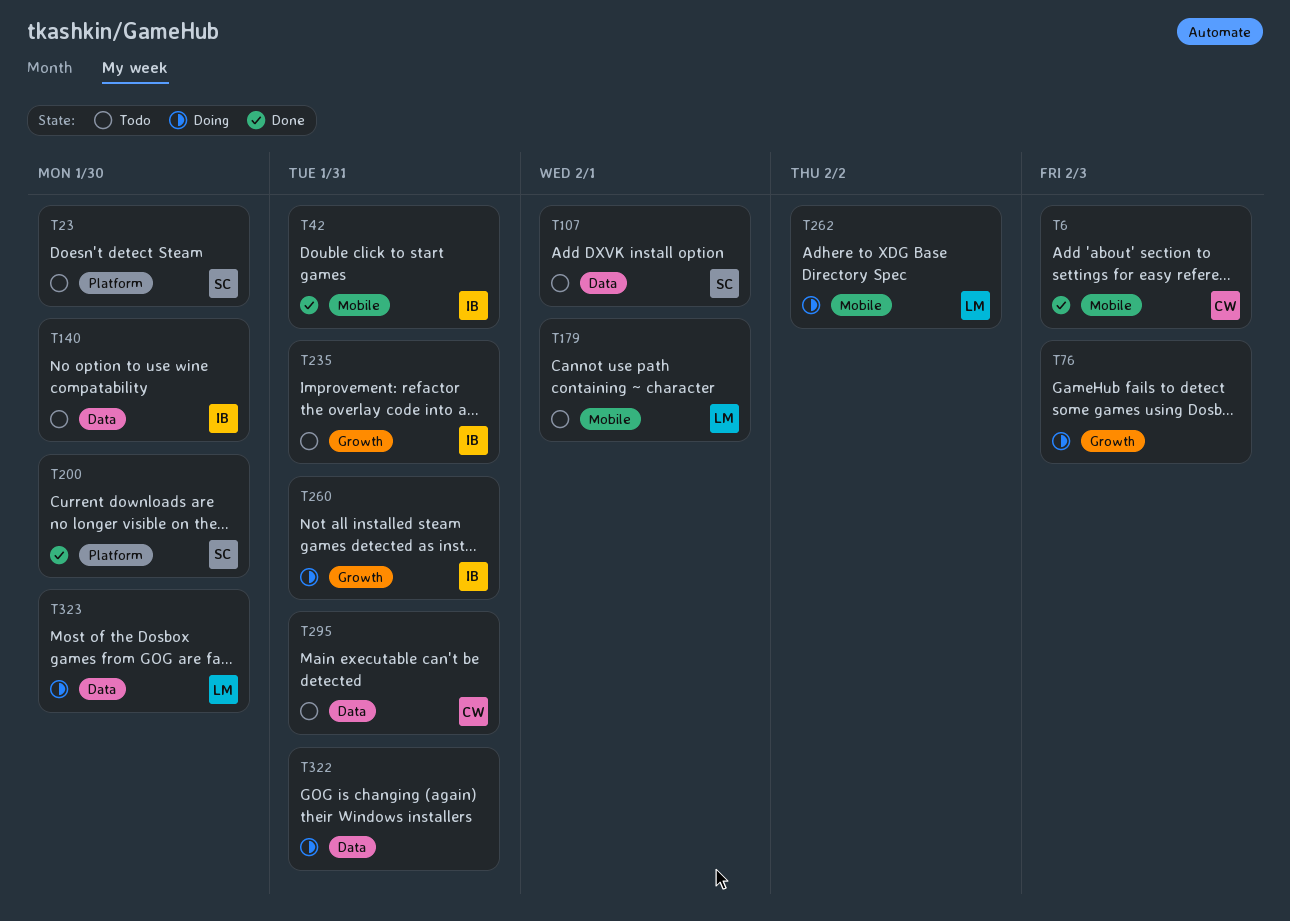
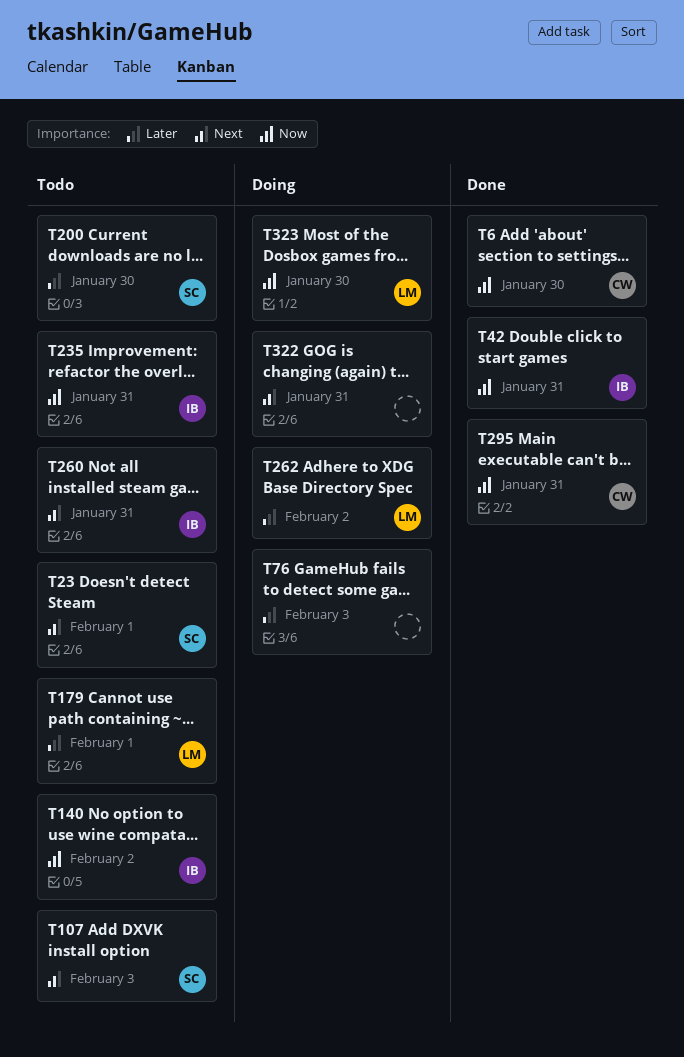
T6, due: Feb 3 -> Jan 30
T23, due: Jan 30 -> Feb 1
T107, due: Feb 1 -> Feb 3
T140, due: Jan 30 -> Feb 2
T200, status: Done -> Todo
T260, status: Doing -> Todo
T295, status: Todo -> Done

